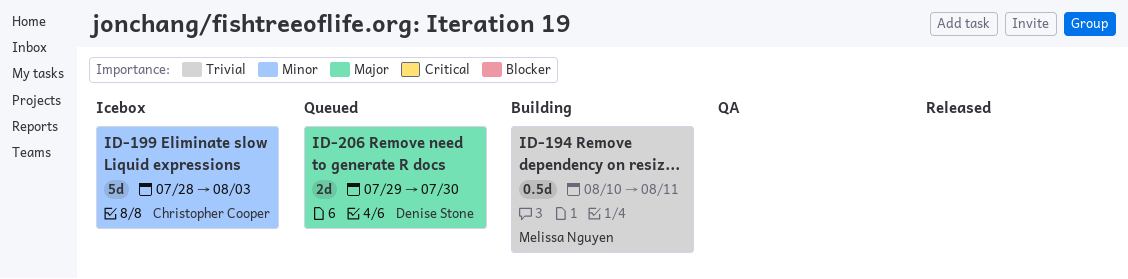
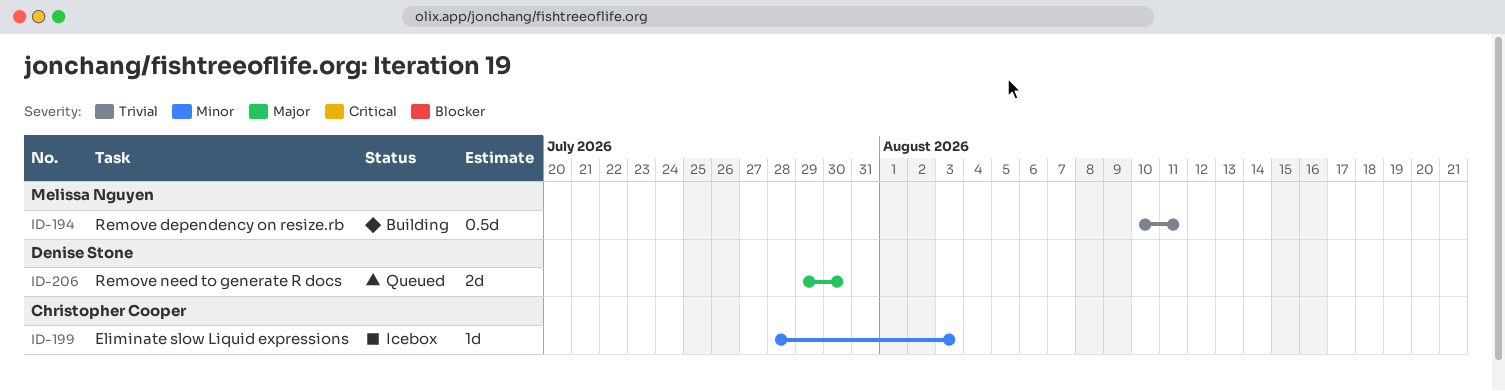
ID-199, estimate: 5d -> 1d

